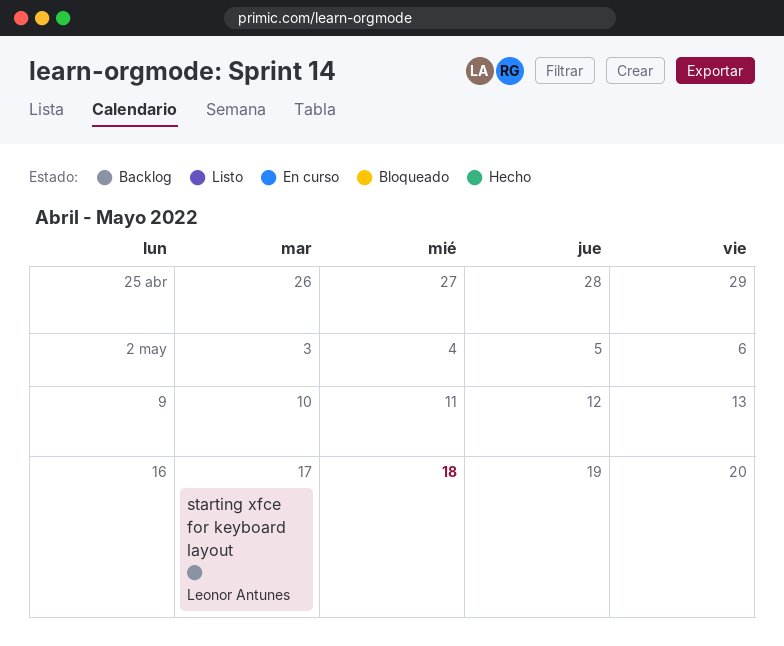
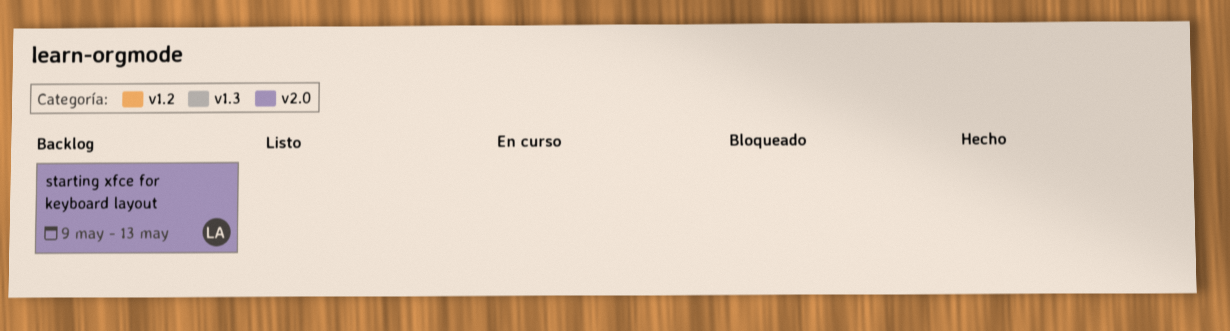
starting xfce for keyboard layout, due: May 17 -> May 13

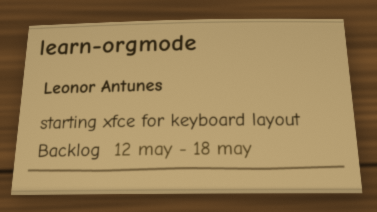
starting xfce for keyboard layout, start: May 9 -> May 12
starting xfce for keyboard layout, due: May 13 -> May 18

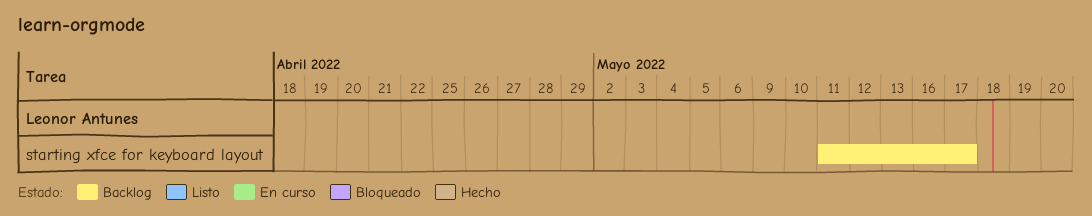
starting xfce for keyboard layout, start: May 12 -> May 11
starting xfce for keyboard layout, due: May 18 -> May 17

